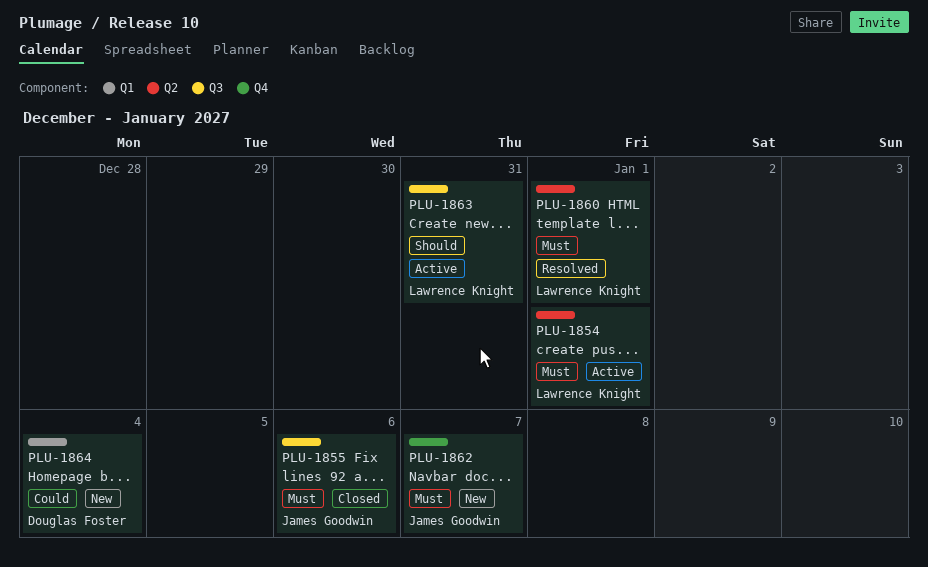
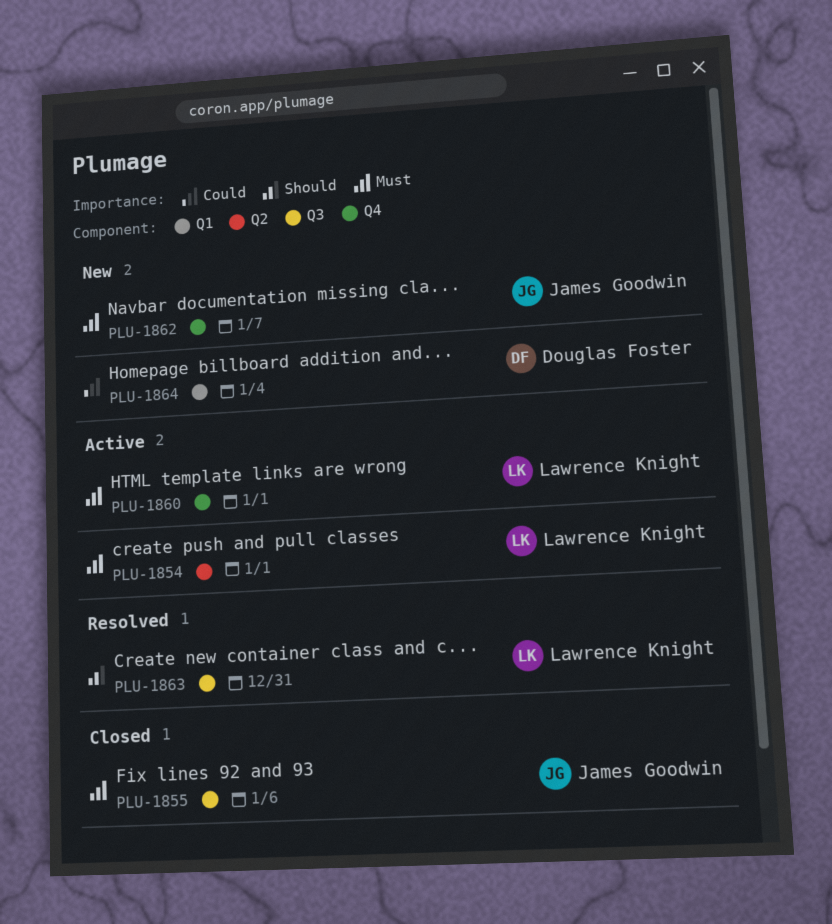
PLU-1860, status: Resolved -> Active
PLU-1860, label: Q2 -> Q4
PLU-1863, status: Active -> Resolved

